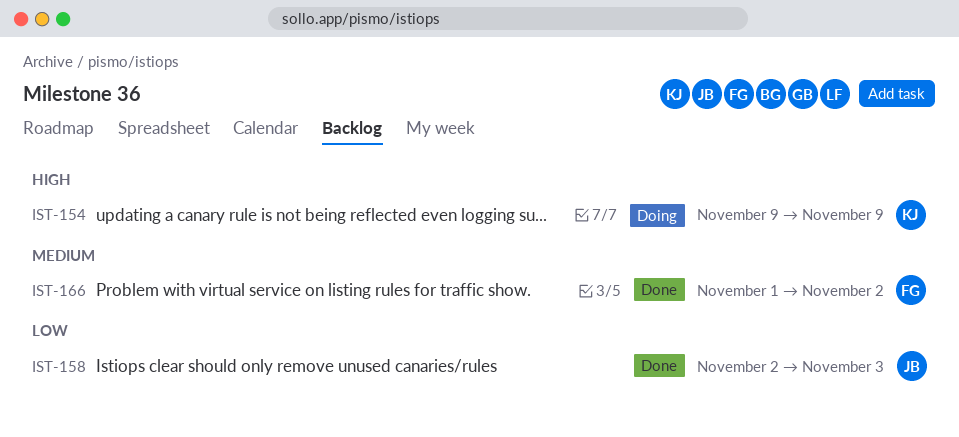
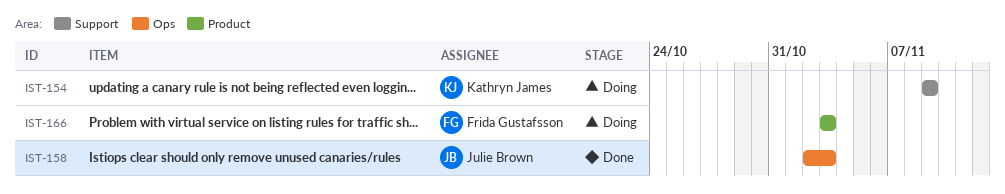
IST-166, status: Done -> Doing
IST-166, start: Nov 1 -> Nov 3
IST-166, due: Nov 2 -> Nov 3

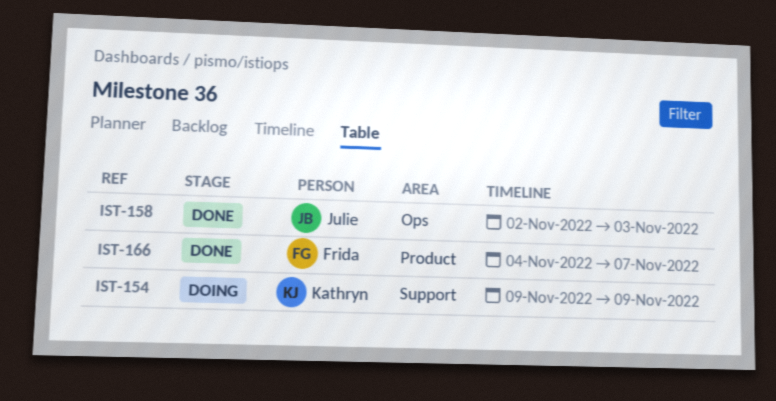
IST-166, status: Doing -> Done
IST-166, start: Nov 3 -> Nov 4
IST-166, due: Nov 3 -> Nov 7

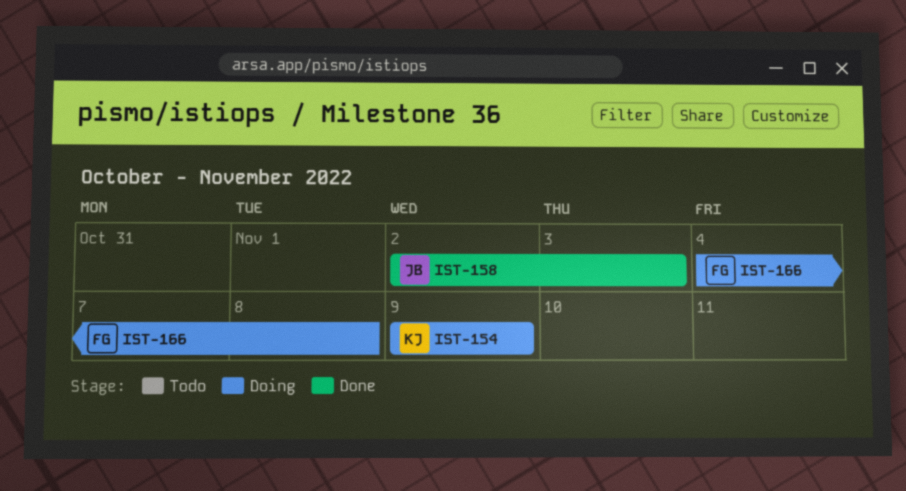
IST-166, status: Done -> Doing
IST-166, due: Nov 7 -> Nov 8

